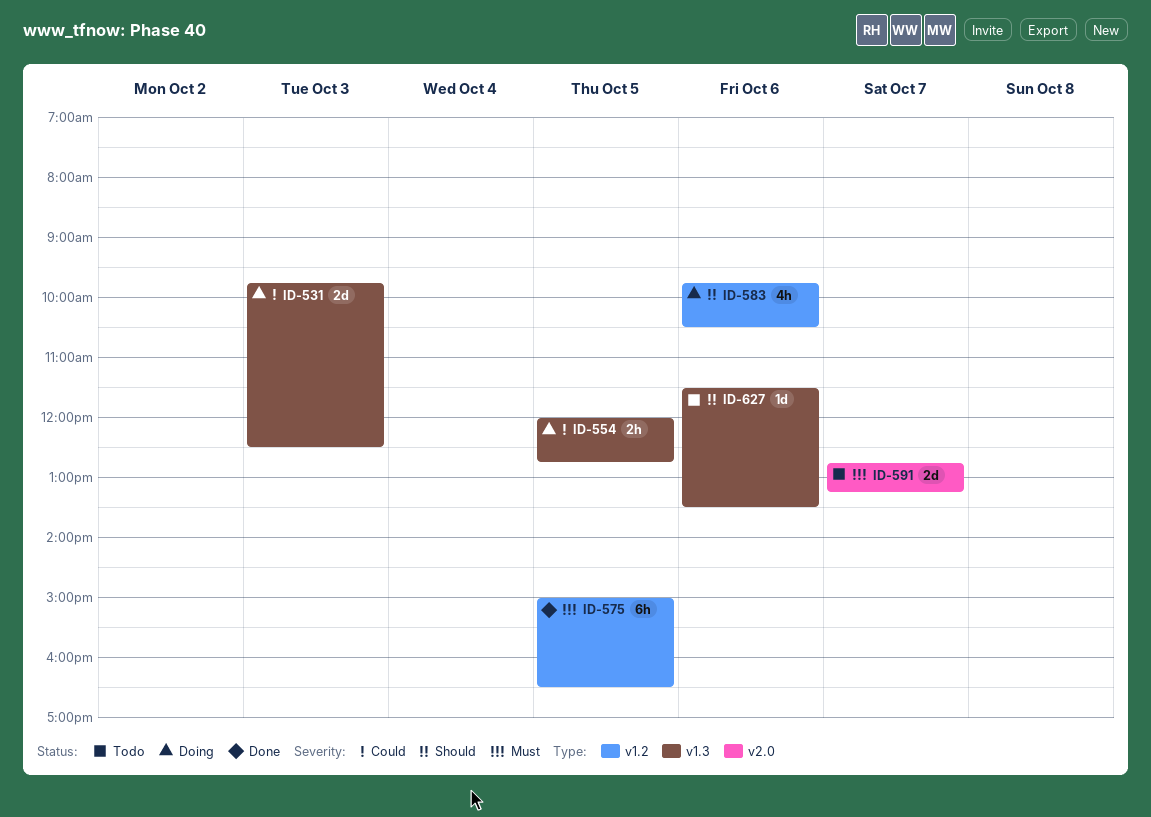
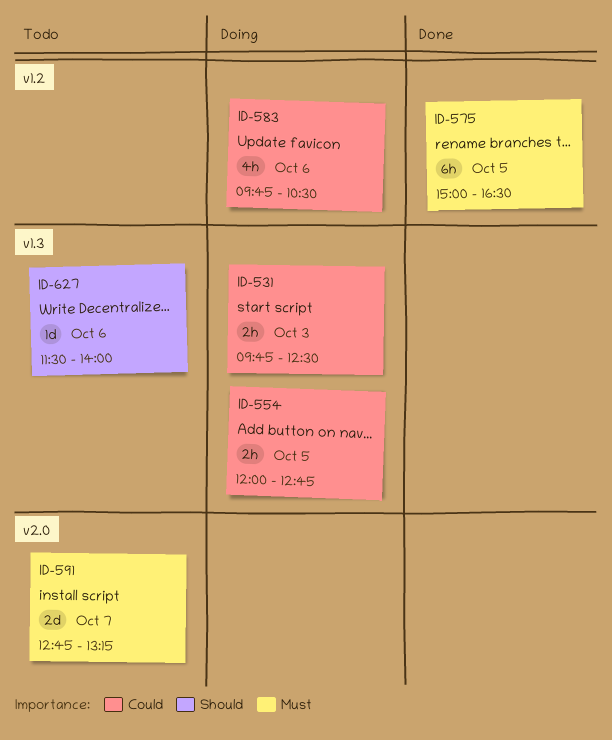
ID-531, estimate: 2d -> 2h
ID-583, priority: Should -> Could
ID-627, ends: 13:30 -> 14:00

